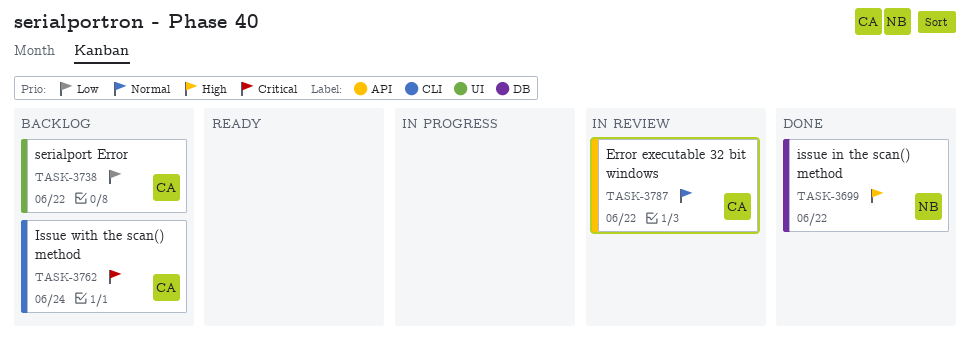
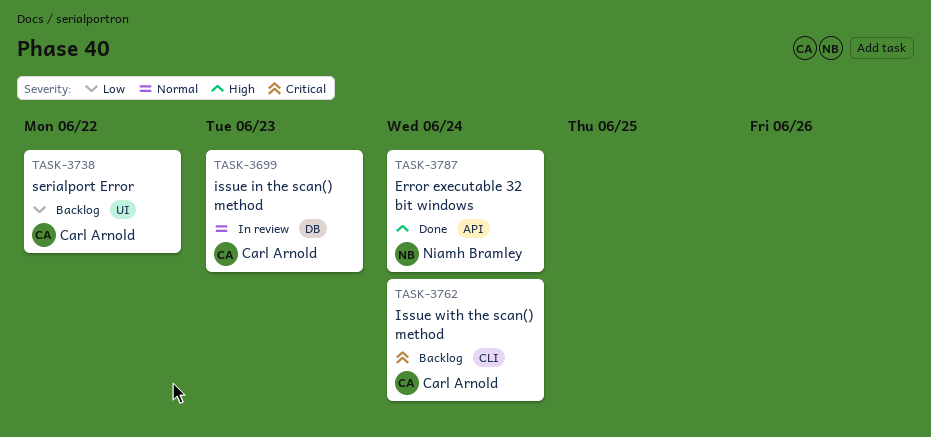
TASK-3699, status: Done -> In review
TASK-3699, owner: Niamh Bramley -> Carl Arnold
TASK-3699, priority: High -> Normal
TASK-3699, due: Jun 22 -> Jun 23
TASK-3787, status: In review -> Done
TASK-3787, owner: Carl Arnold -> Niamh Bramley
TASK-3787, priority: Normal -> High
TASK-3787, due: Jun 22 -> Jun 24

